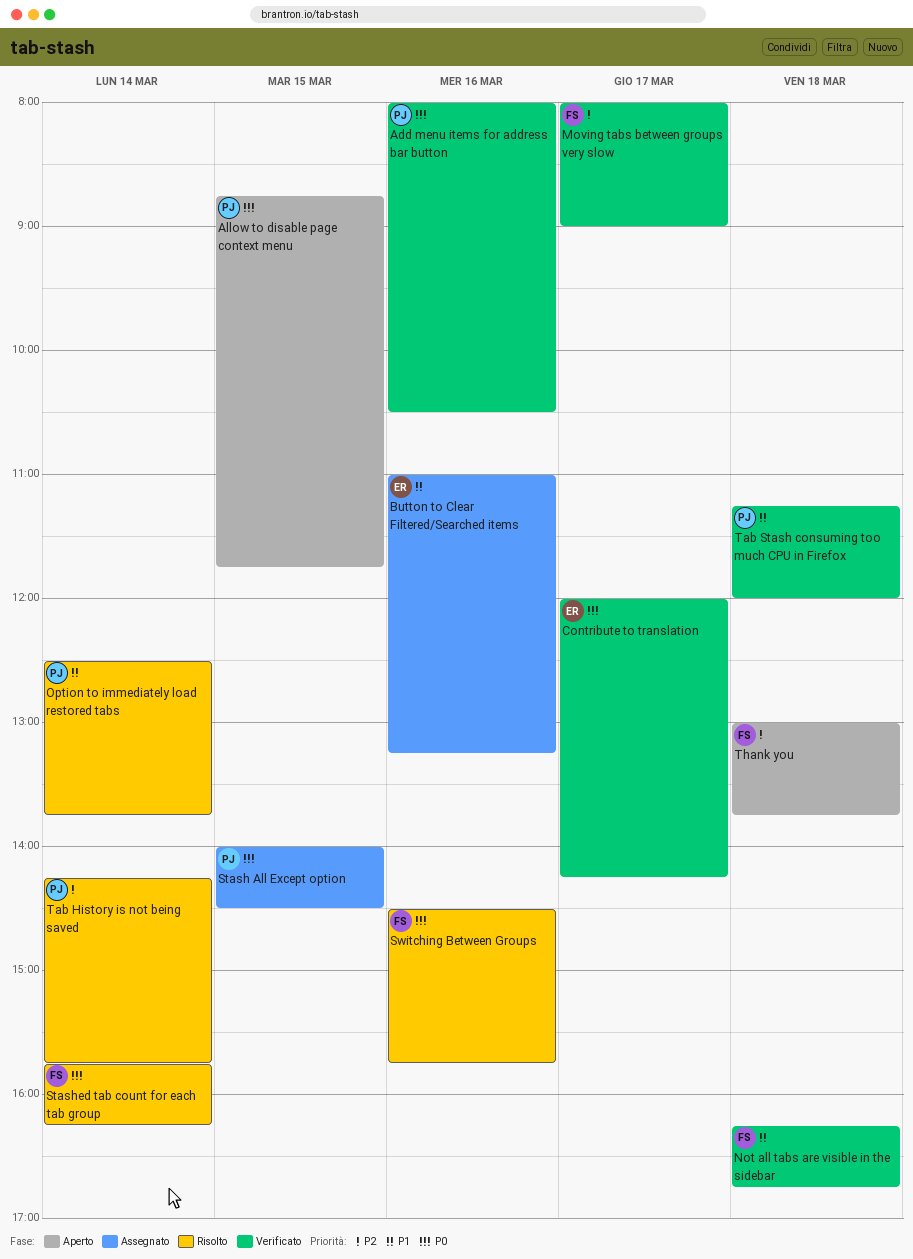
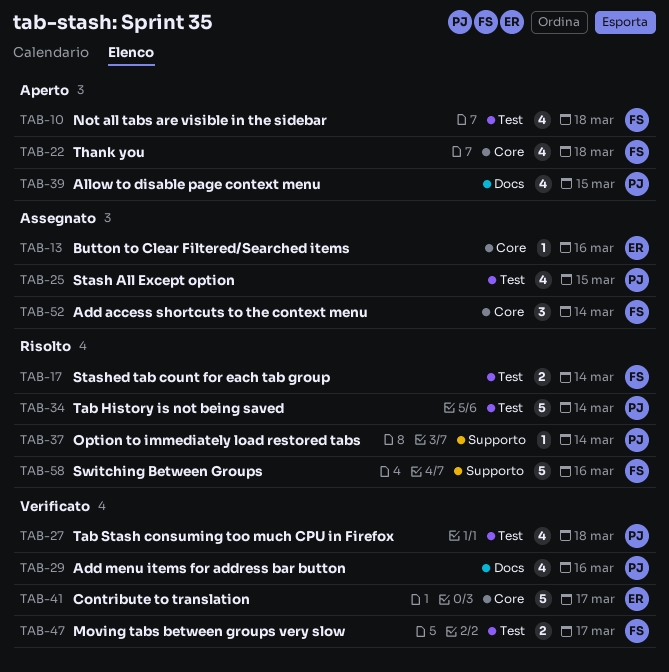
Add access shortcuts to the context menu: none -> present
Not all tabs are visible in the sidebar, status: Verificato -> Aperto

